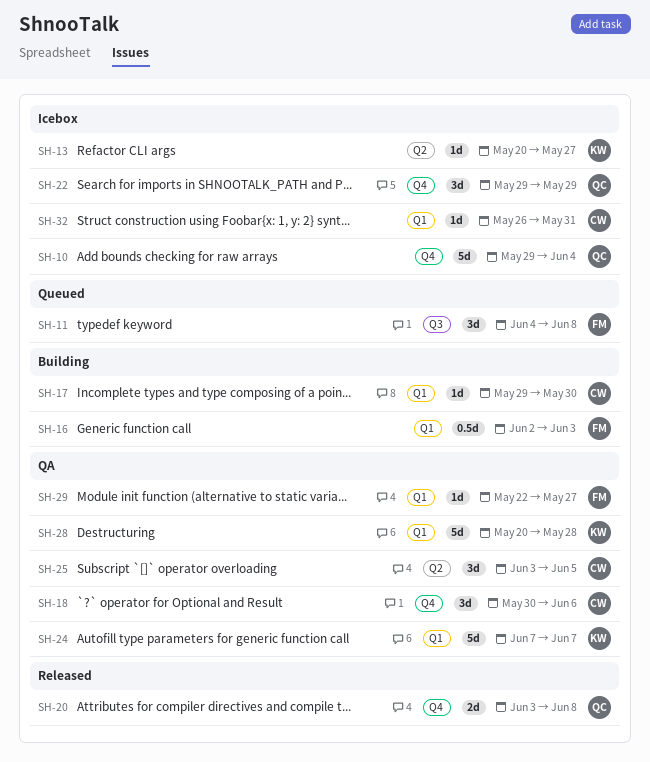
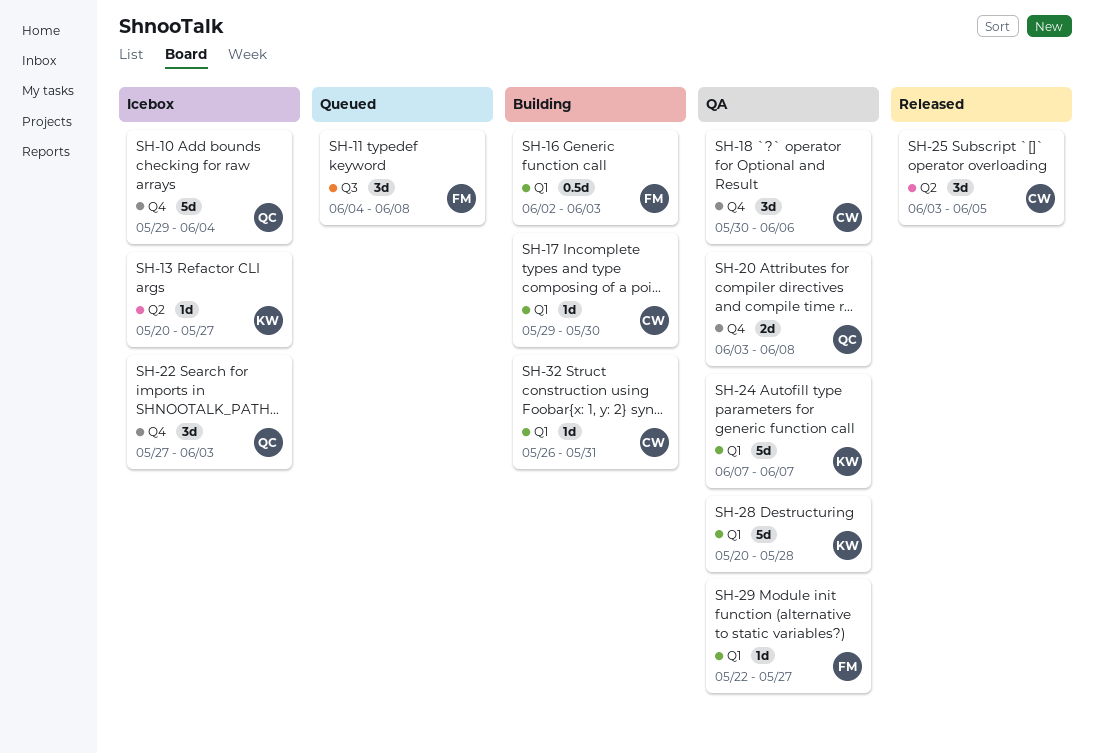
SH-20, status: Released -> QA
SH-22, start: May 29 -> May 27
SH-22, due: May 29 -> Jun 3
SH-25, status: QA -> Released
SH-32, status: Icebox -> Building

